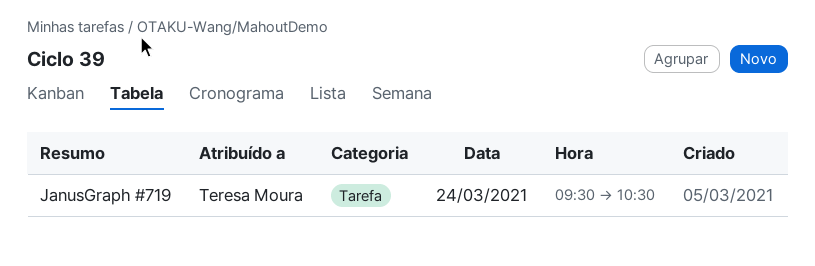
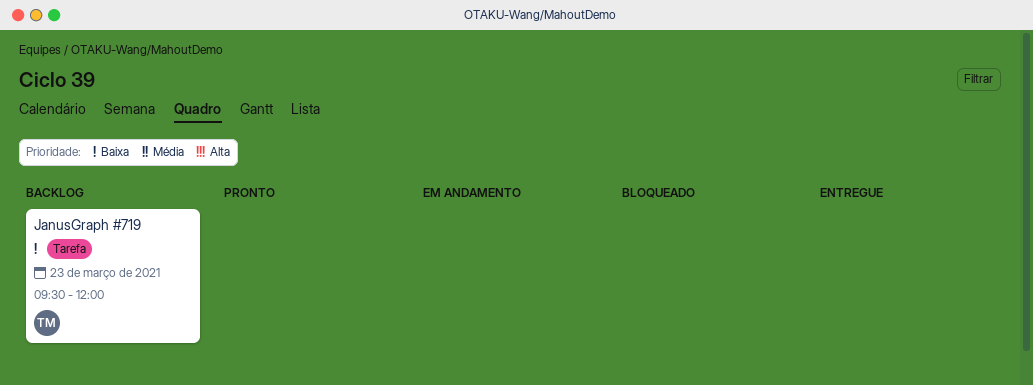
JanusGraph #719, day: Mar 24 -> Mar 23
JanusGraph #719, ends: 10:30 -> 12:00

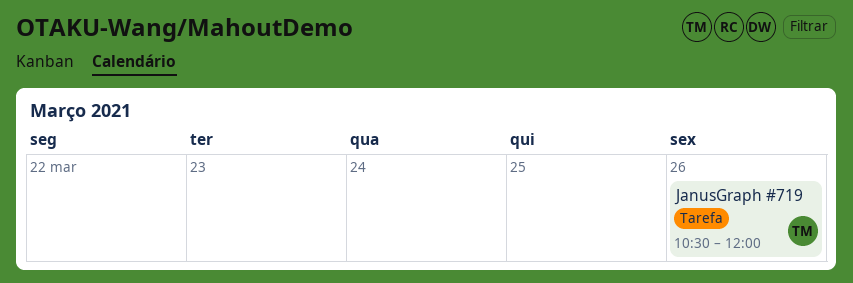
JanusGraph #719, day: Mar 23 -> Mar 26
JanusGraph #719, begins: 09:30 -> 10:30

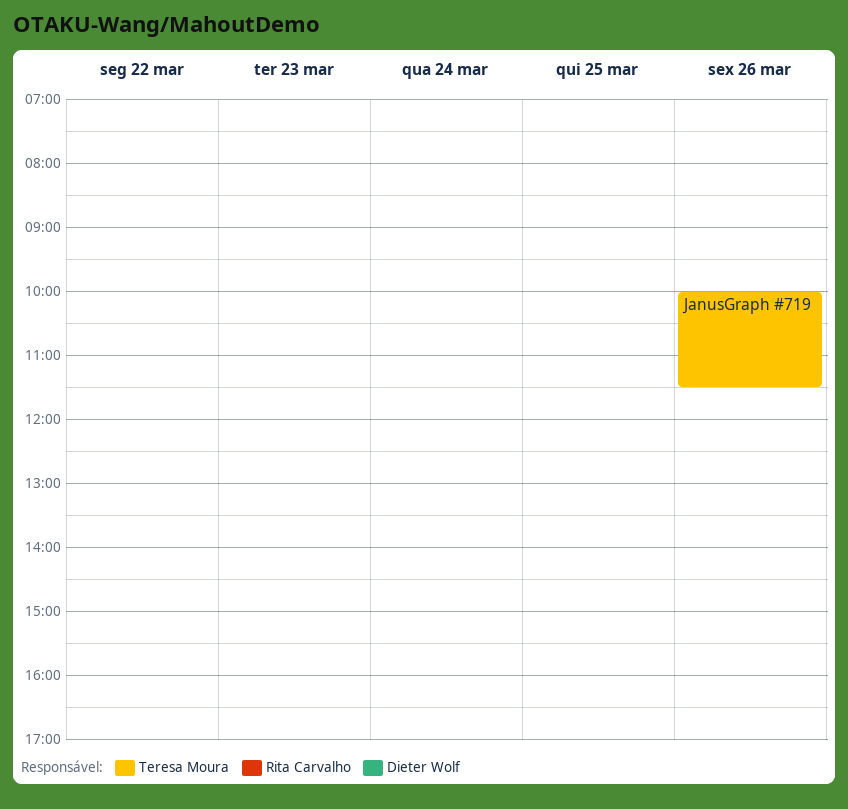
JanusGraph #719, begins: 10:30 -> 10:00
JanusGraph #719, ends: 12:00 -> 11:30

